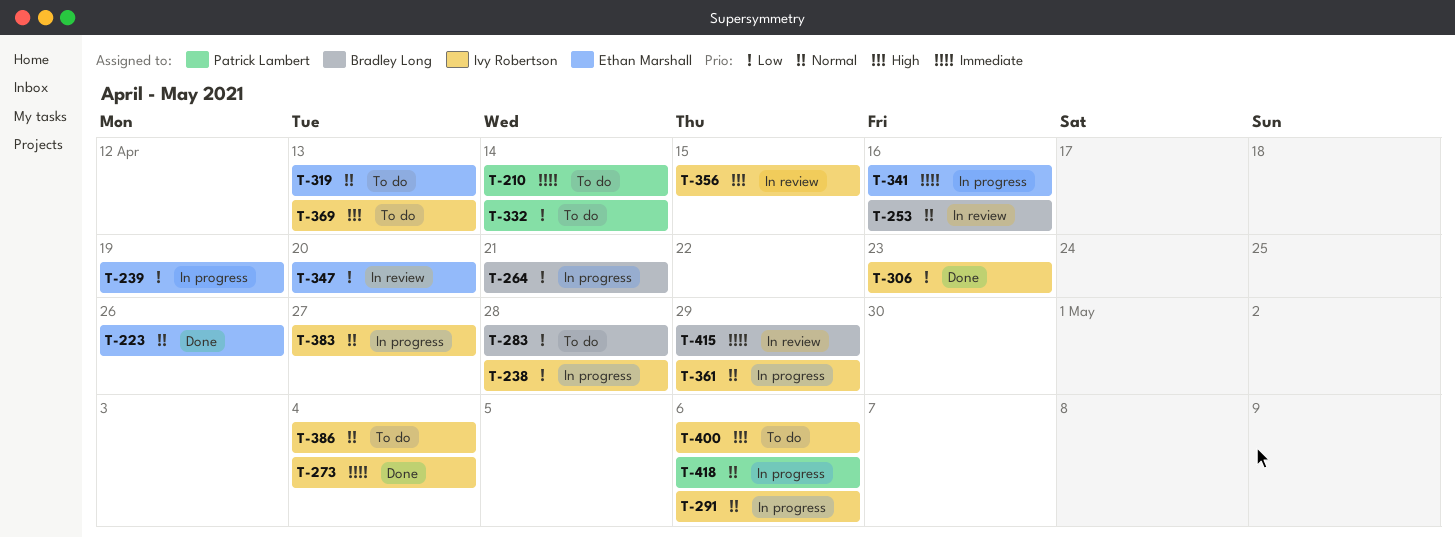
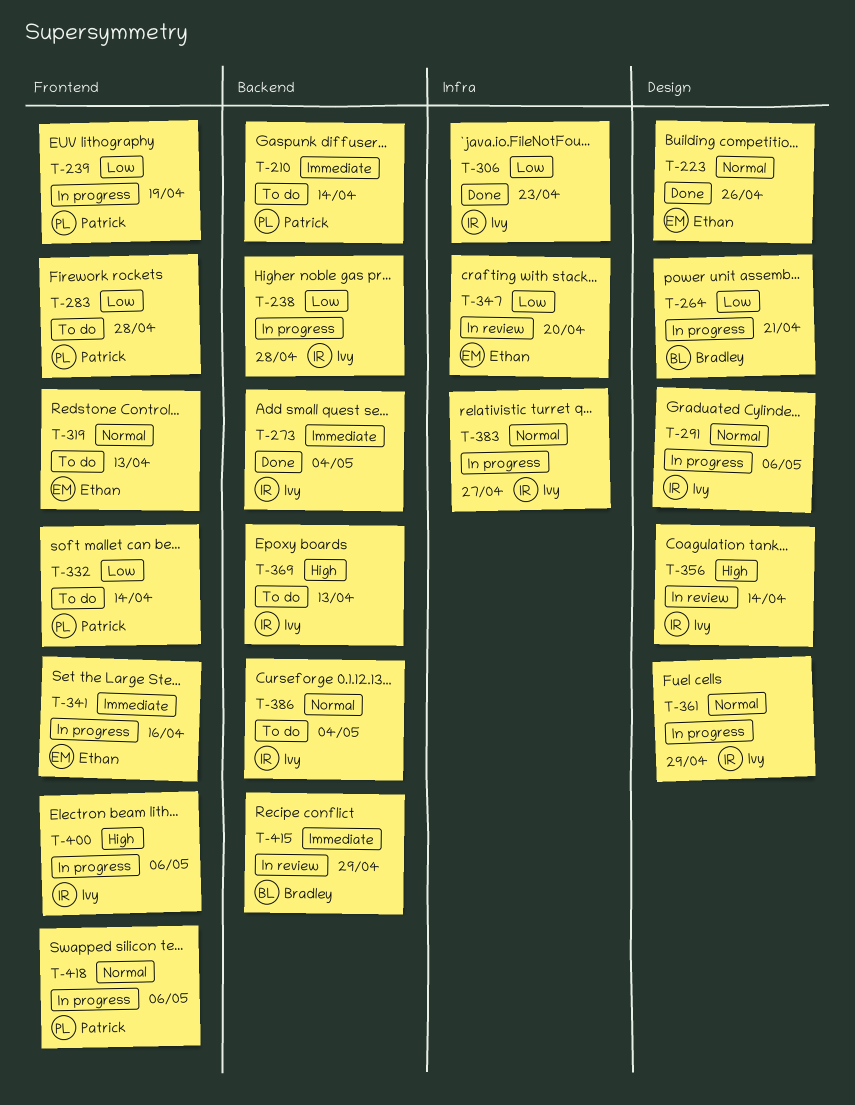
T-239, owner: Ethan Marshall -> Patrick Lambert
T-253: present -> none
T-283, owner: Bradley Long -> Patrick Lambert
T-356, due: Apr 15 -> Apr 14
T-400, status: To do -> In progress

